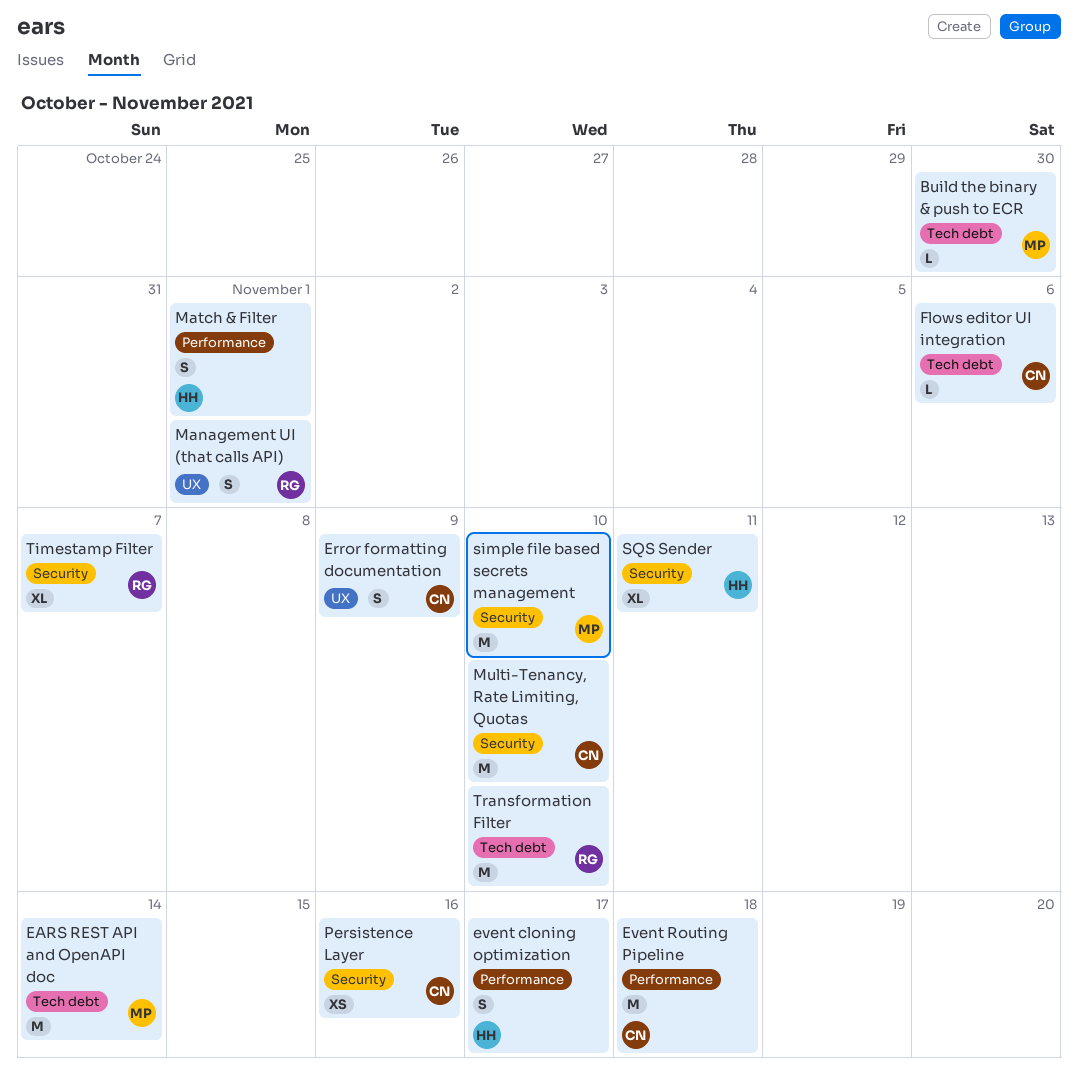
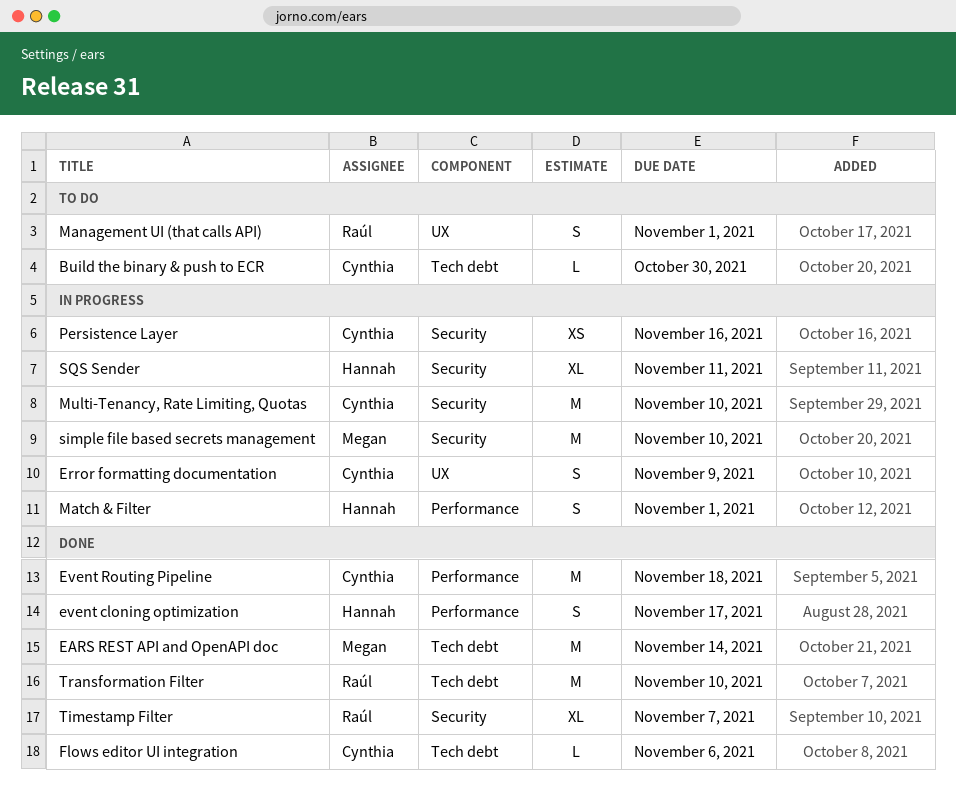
Build the binary & push to ECR, owner: Megan -> Cynthia

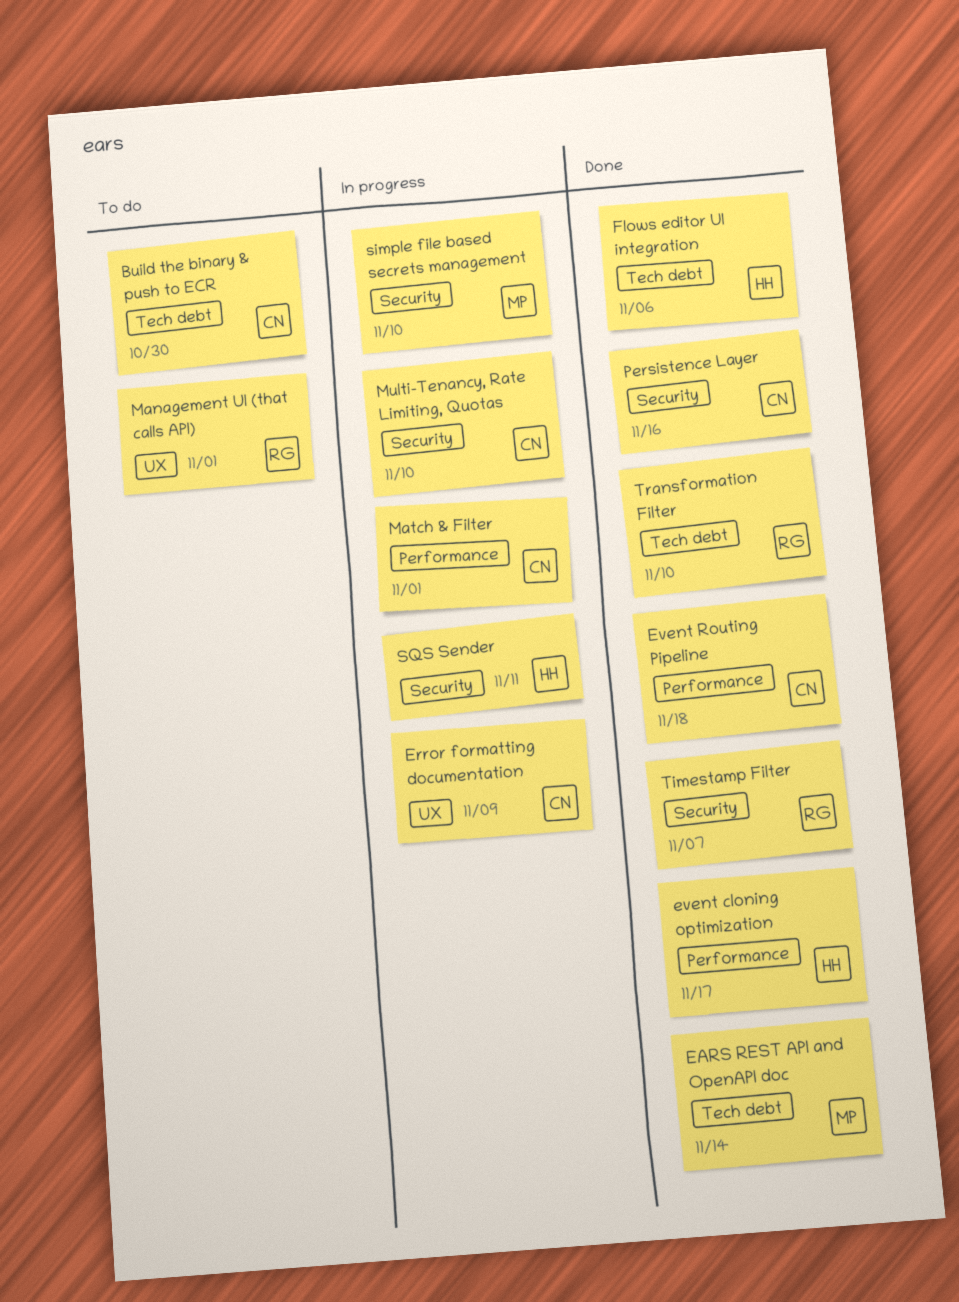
Flows editor UI integration, owner: Cynthia -> Hannah
Match & Filter, owner: Hannah -> Cynthia
Persistence Layer, status: In progress -> Done

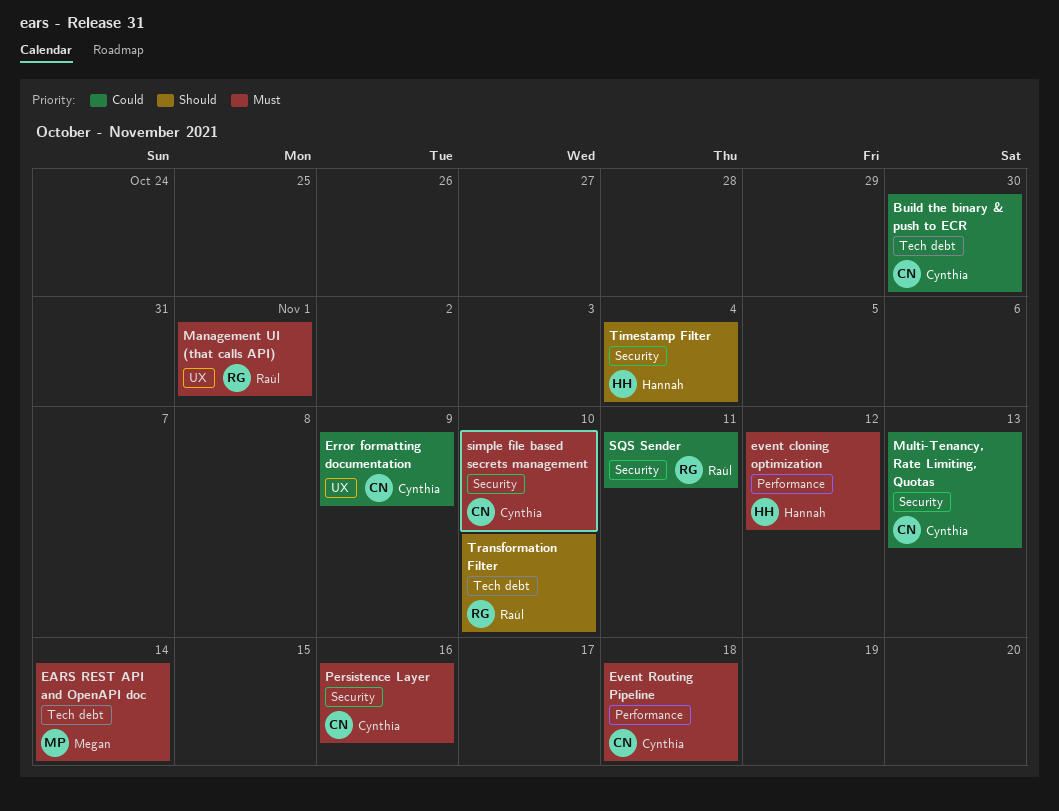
event cloning optimization, due: Nov 17 -> Nov 12
Flows editor UI integration: present -> none
Match & Filter: present -> none
Multi-Tenancy, Rate Limiting, Quotas, due: Nov 10 -> Nov 13
simple file based secrets management, owner: Megan -> Cynthia
SQS Sender, owner: Hannah -> Raúl
Timestamp Filter, owner: Raúl -> Hannah
Timestamp Filter, due: Nov 7 -> Nov 4

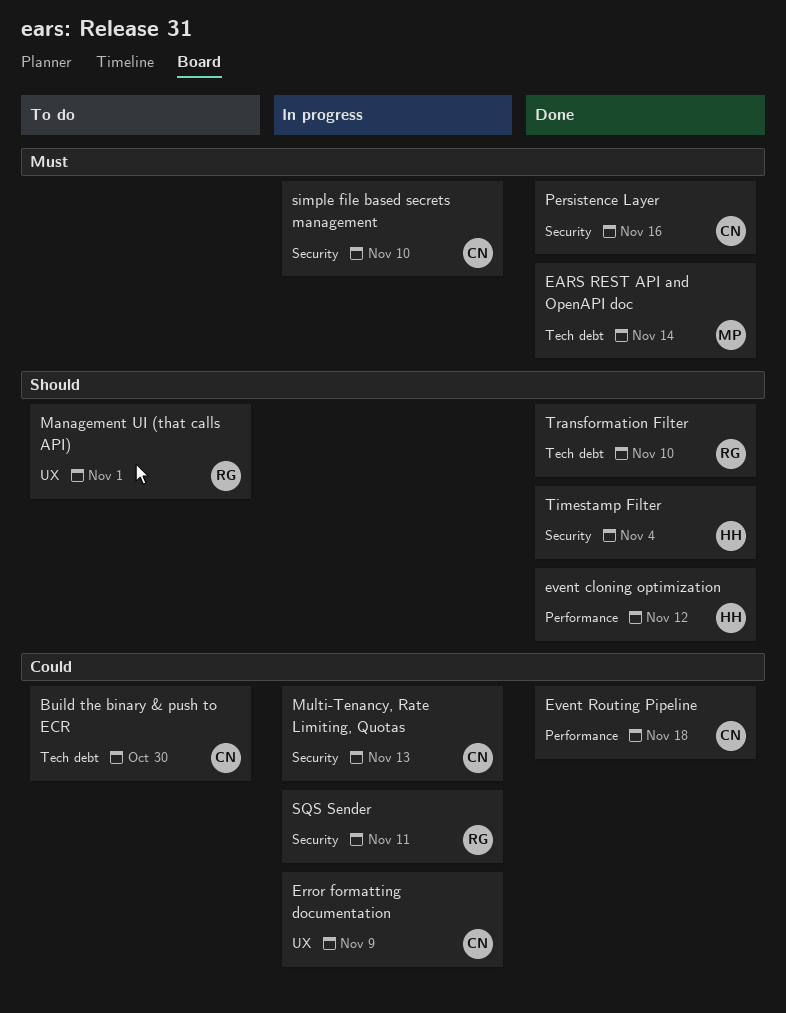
event cloning optimization, priority: Must -> Should
Event Routing Pipeline, priority: Must -> Could
Management UI (that calls API), priority: Must -> Should

